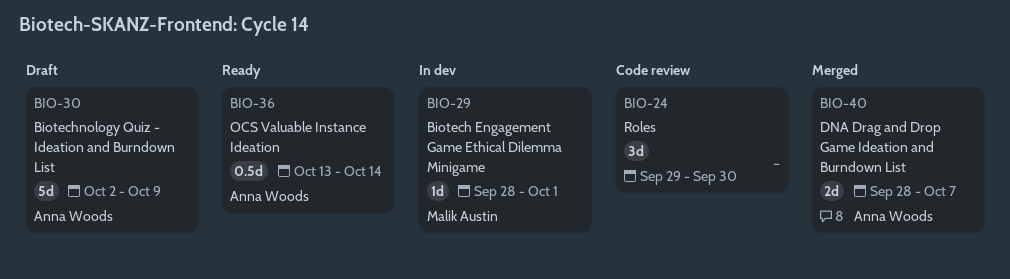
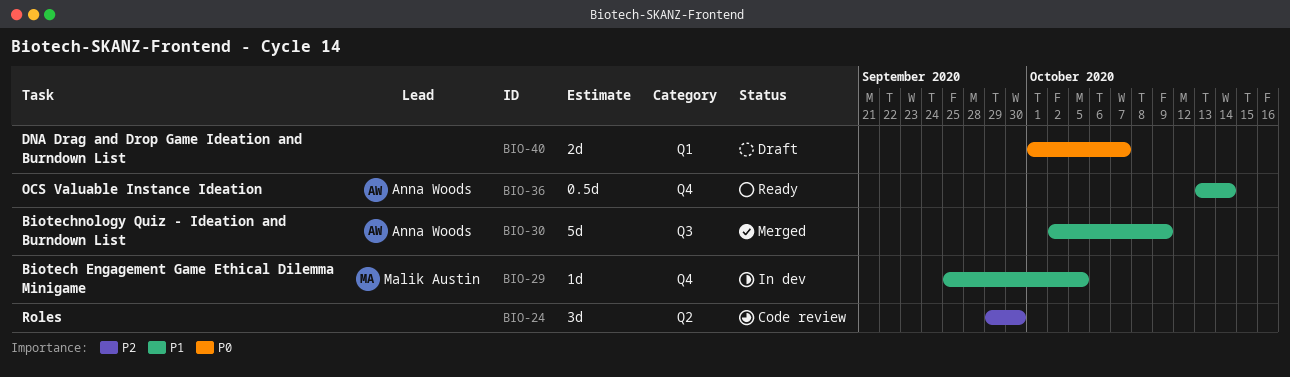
BIO-29, start: Sep 28 -> Sep 25
BIO-29, due: Oct 1 -> Oct 5
BIO-30, status: Draft -> Merged
BIO-40, status: Merged -> Draft
BIO-40, owner: Anna Woods -> none
BIO-40, start: Sep 28 -> Oct 1

